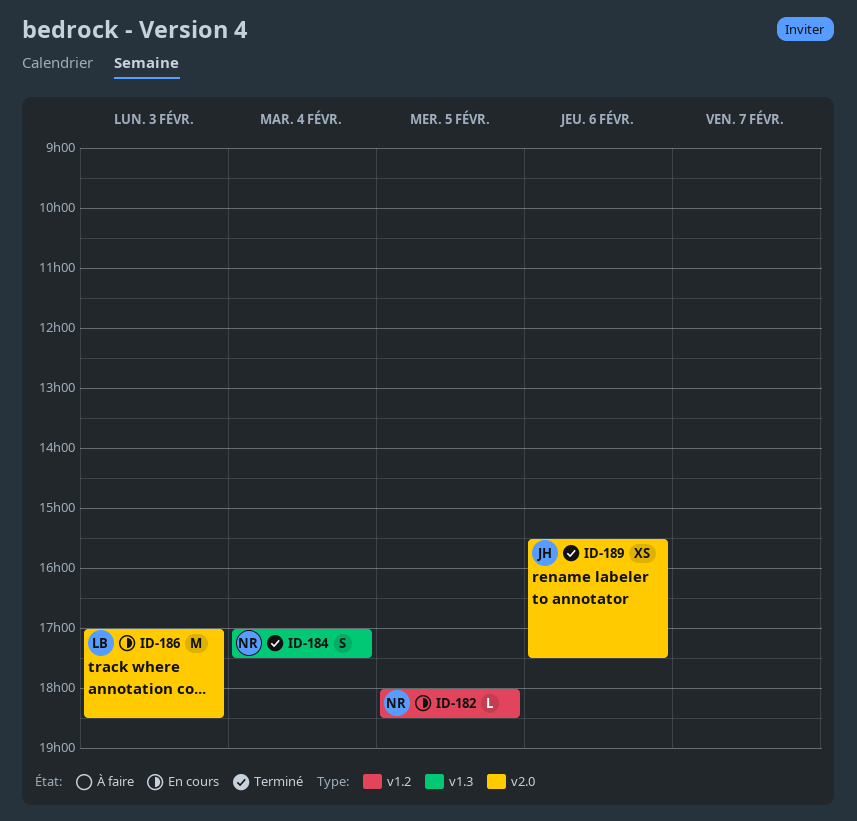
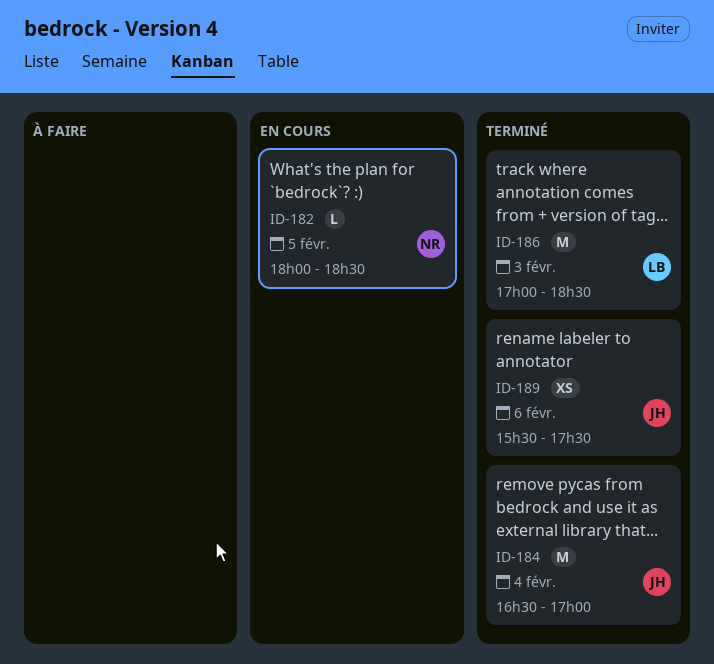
ID-184, owner: NR -> JH
ID-184, estimate: S -> M
ID-184, begins: 17:00 -> 16:30
ID-184, ends: 17:30 -> 17:00
ID-186, status: En cours -> Terminé

